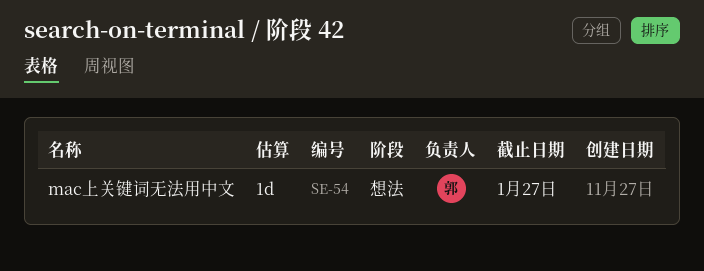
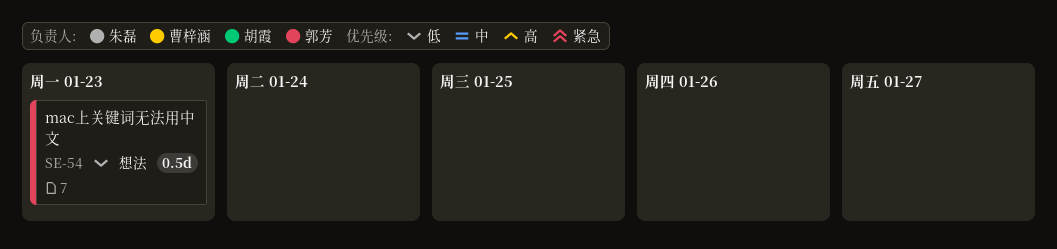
SE-54, estimate: 1d -> 0.5d
SE-54, due: Jan 27 -> Jan 23

